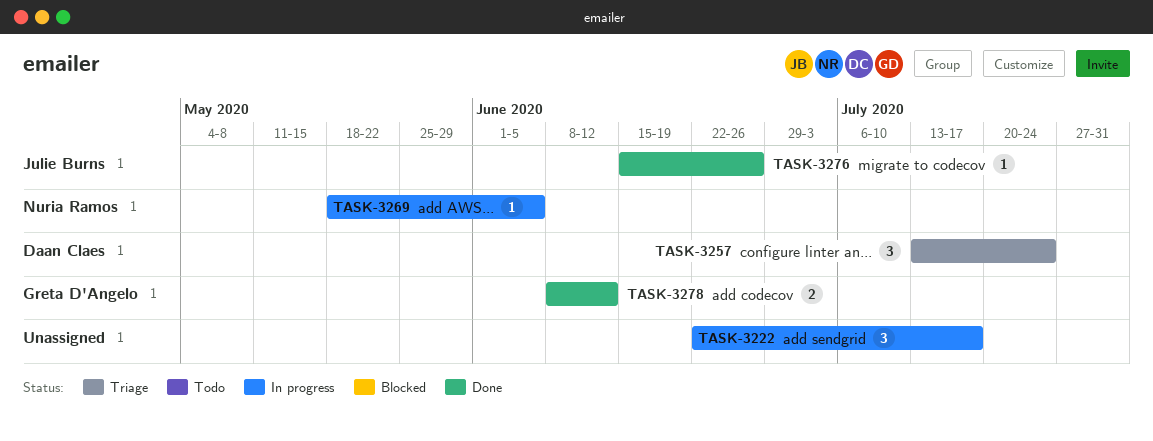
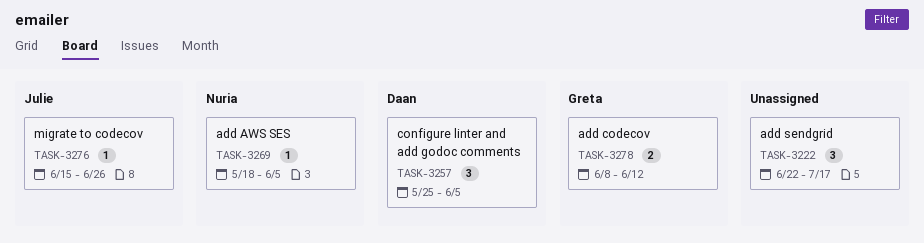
TASK-3257, start: Jul 13 -> May 25
TASK-3257, due: Jul 24 -> Jun 5

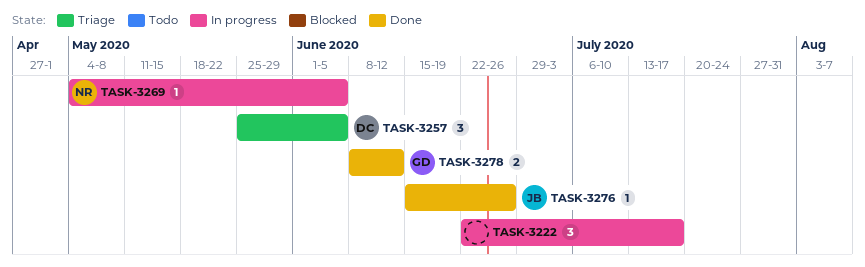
TASK-3269, start: May 18 -> May 4

